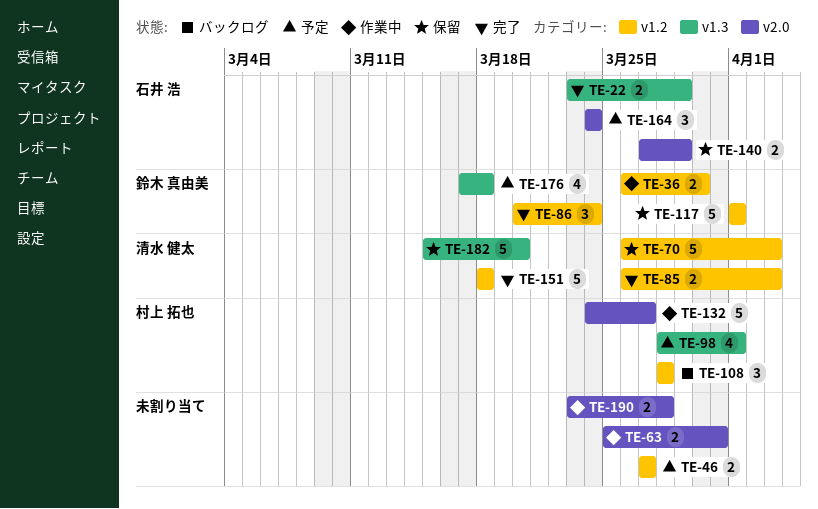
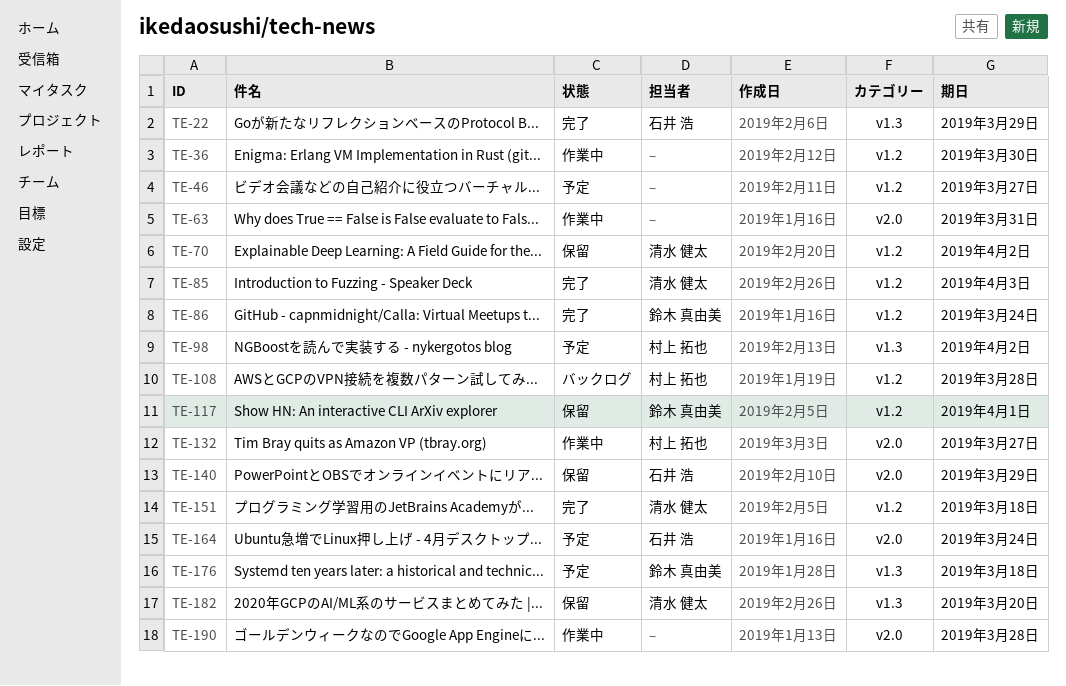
TE-36, owner: 鈴木 真由美 -> none
TE-70, due: Apr 3 -> Apr 2
TE-98, due: Apr 1 -> Apr 2

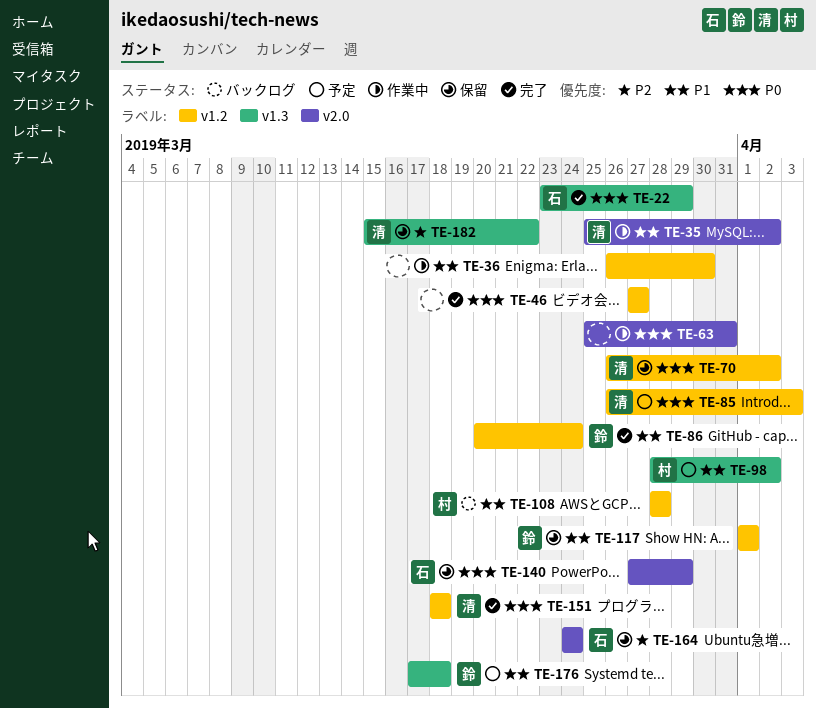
TE-35: none -> present
TE-46, status: 予定 -> 完了
TE-85, status: 完了 -> 予定
TE-132: present -> none
TE-164, status: 予定 -> 保留
TE-182, due: Mar 20 -> Mar 22
TE-190: present -> none

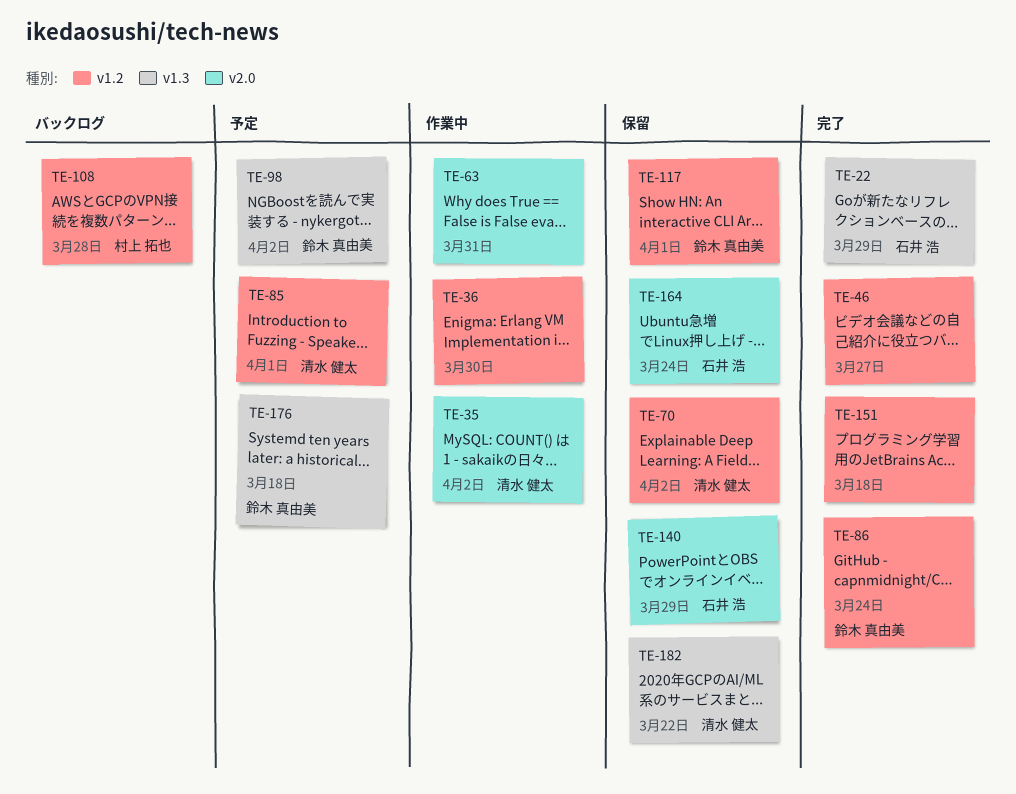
TE-85, due: Apr 3 -> Apr 1
TE-98, owner: 村上 拓也 -> 鈴木 真由美
TE-151, owner: 清水 健太 -> none

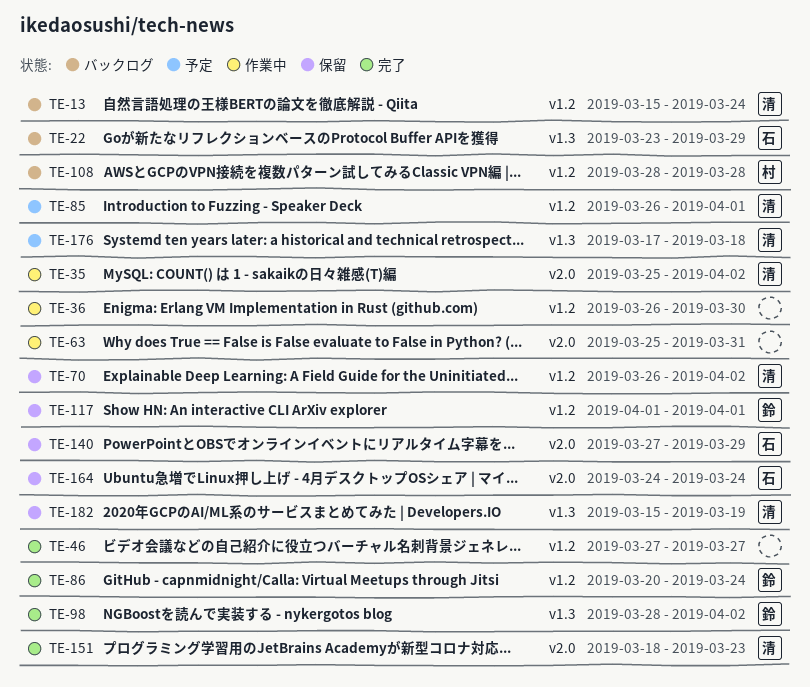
TE-13: none -> present
TE-22, status: 完了 -> バックログ
TE-98, status: 予定 -> 完了
TE-151, owner: none -> 清水 健太
TE-151, label: v1.2 -> v2.0
TE-151, due: Mar 18 -> Mar 23
TE-176, owner: 鈴木 真由美 -> 清水 健太
TE-182, due: Mar 22 -> Mar 19

